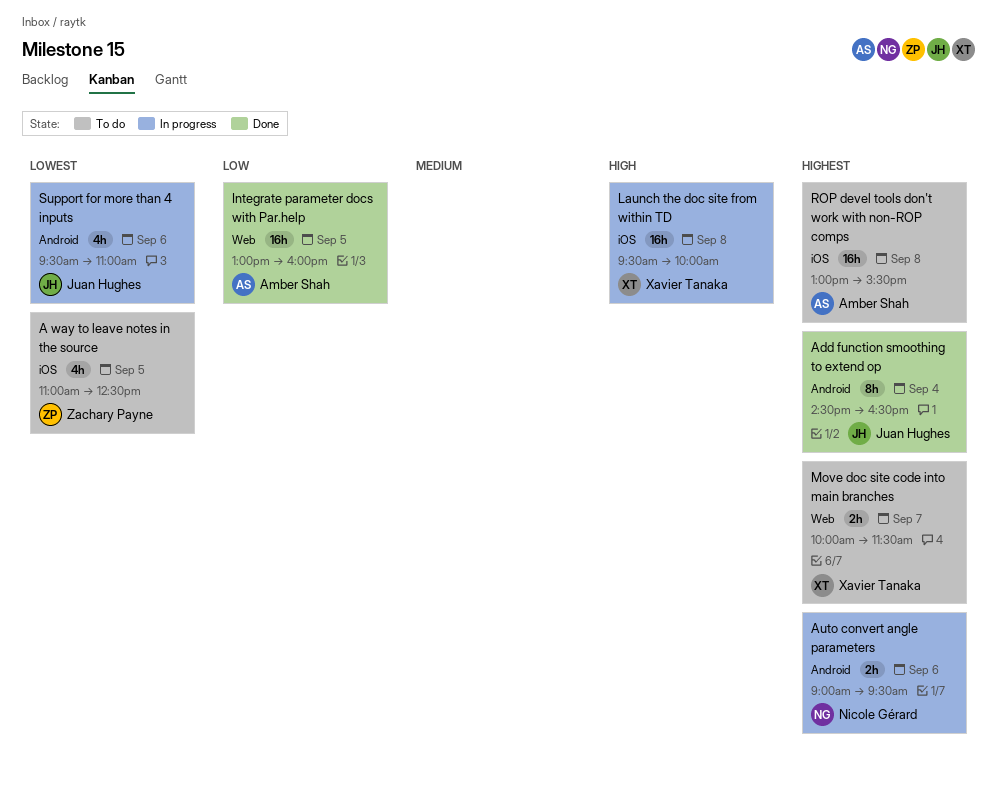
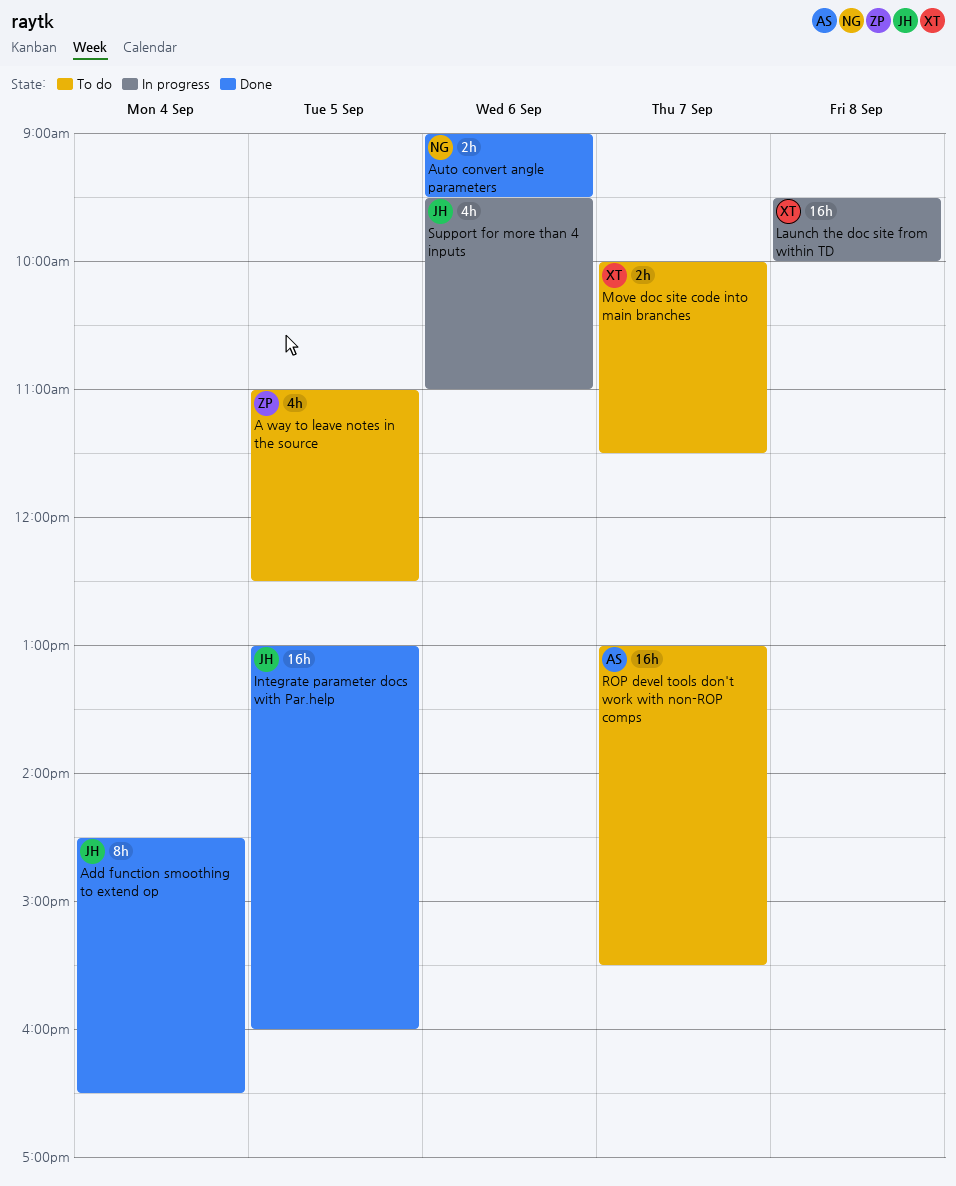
Auto convert angle parameters, status: In progress -> Done
Integrate parameter docs with Par.help, owner: Amber Shah -> Juan Hughes
ROP devel tools don't work with non-ROP comps, day: Sep 8 -> Sep 7

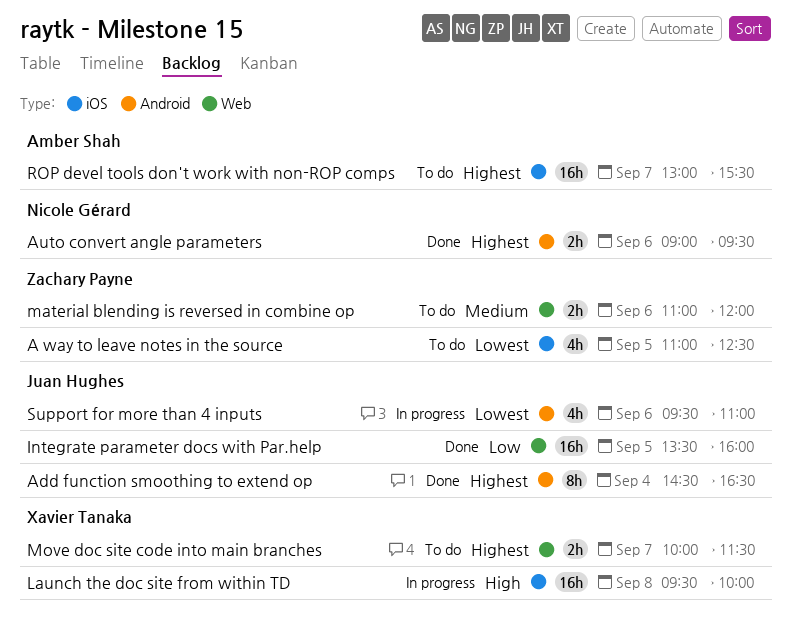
Integrate parameter docs with Par.help, begins: 13:00 -> 13:30
material blending is reversed in combine op: none -> present

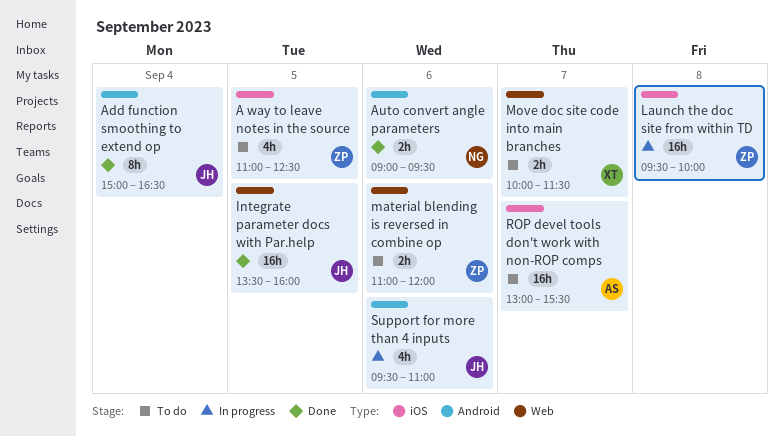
Add function smoothing to extend op, begins: 14:30 -> 15:00
Launch the doc site from within TD, owner: Xavier Tanaka -> Zachary Payne

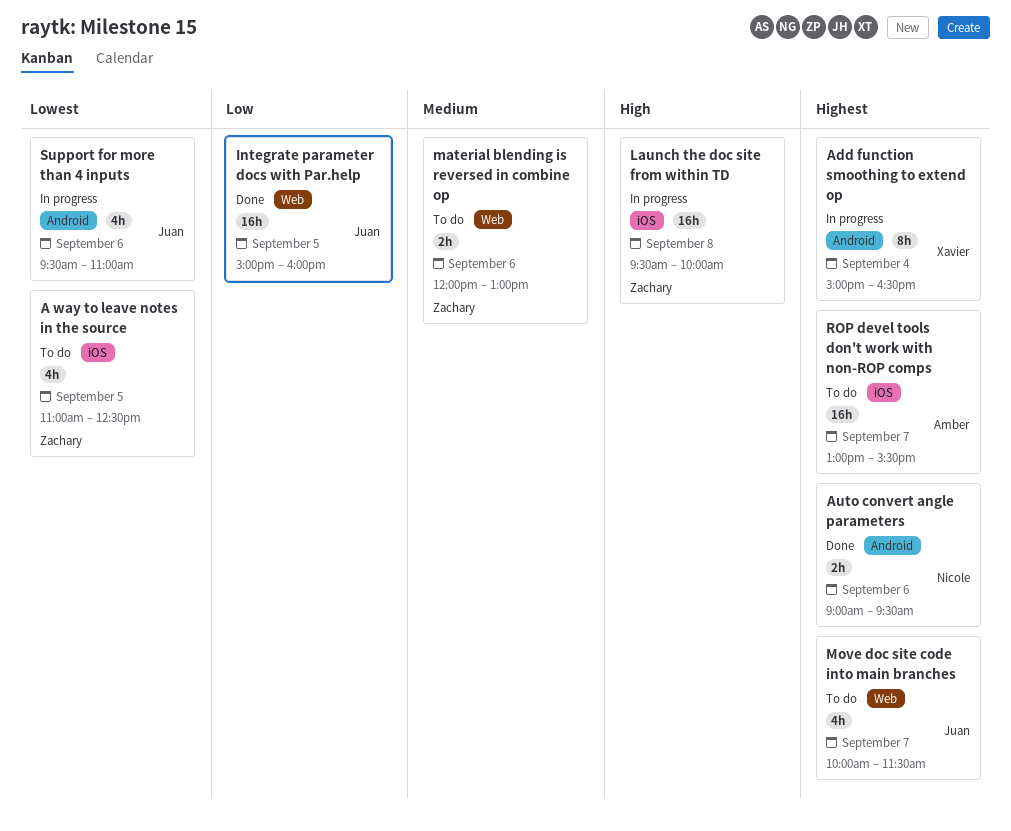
Add function smoothing to extend op, status: Done -> In progress
Add function smoothing to extend op, owner: Juan -> Xavier
Integrate parameter docs with Par.help, begins: 13:30 -> 15:00
material blending is reversed in combine op, begins: 11:00 -> 12:00
material blending is reversed in combine op, ends: 12:00 -> 13:00
Move doc site code into main branches, owner: Xavier -> Juan
Move doc site code into main branches, estimate: 2h -> 4h

